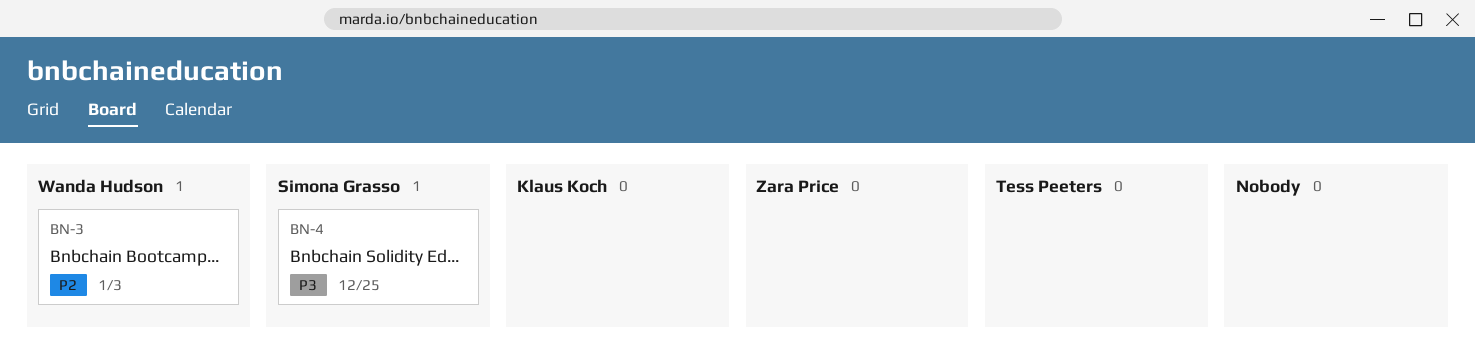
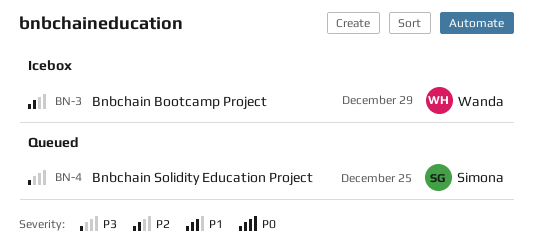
BN-3, due: Jan 3 -> Dec 29

